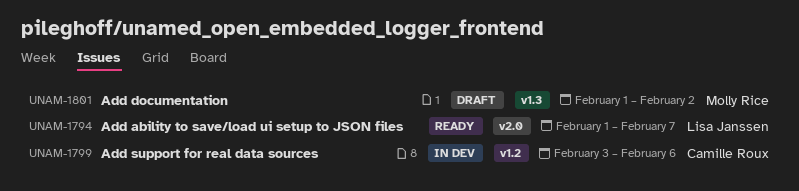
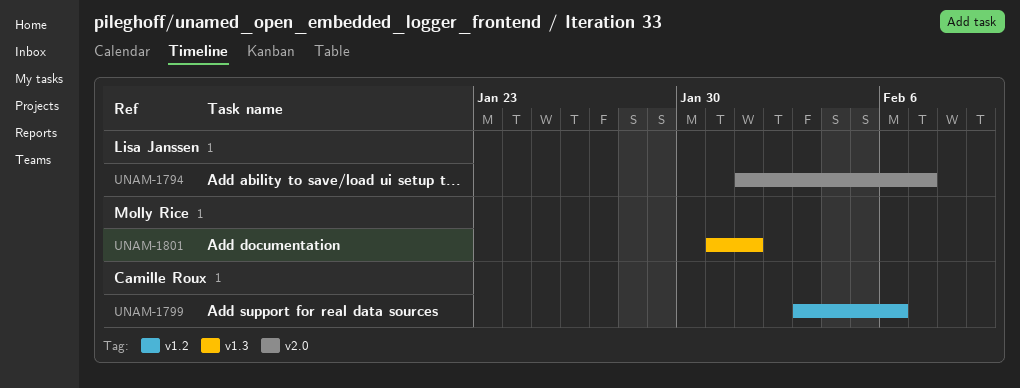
UNAM-1801, start: Feb 1 -> Jan 31
UNAM-1801, due: Feb 2 -> Feb 1

